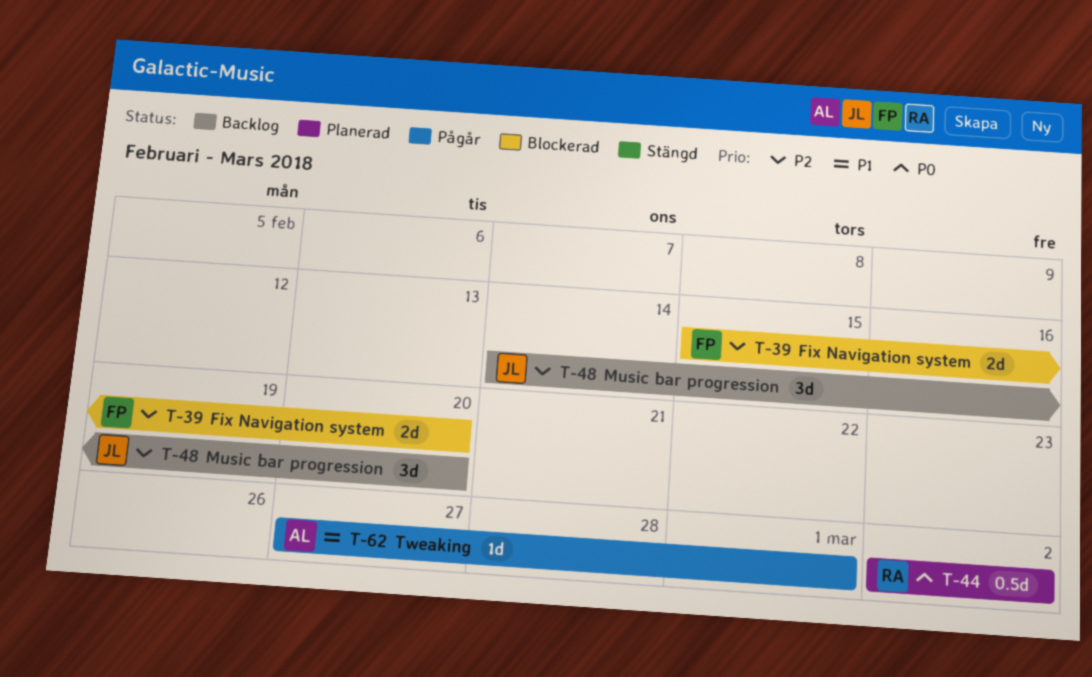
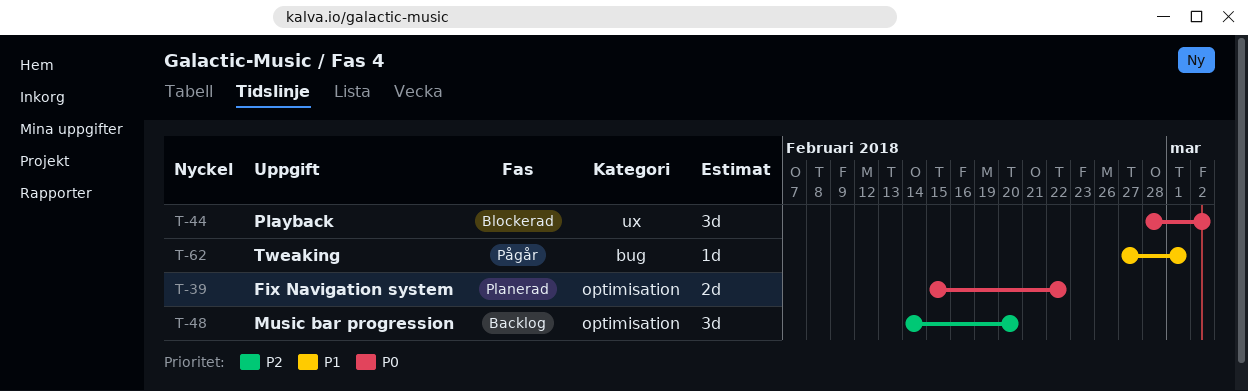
T-39, status: Blockerad -> Planerad
T-39, priority: P2 -> P0
T-39, due: Feb 20 -> Feb 22
T-44, status: Planerad -> Blockerad
T-44, estimate: 0.5d -> 3d
T-44, start: Mar 2 -> Feb 28

